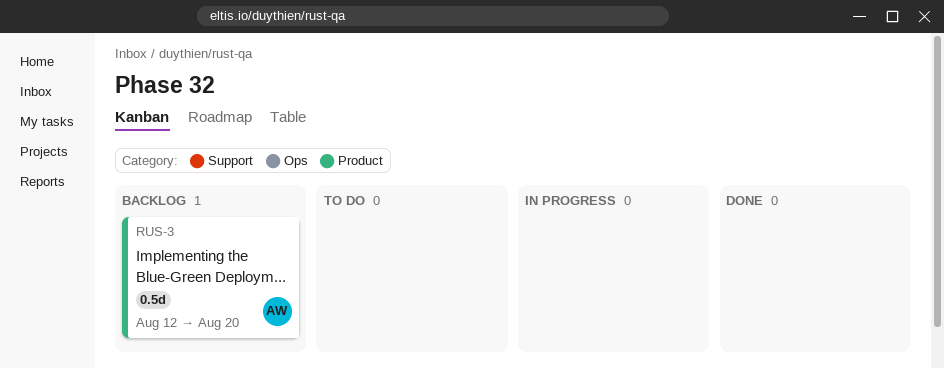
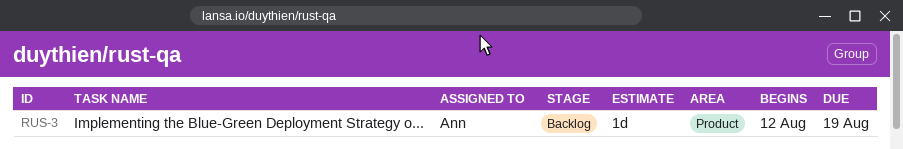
RUS-3, estimate: 0.5d -> 1d
RUS-3, due: Aug 20 -> Aug 19

